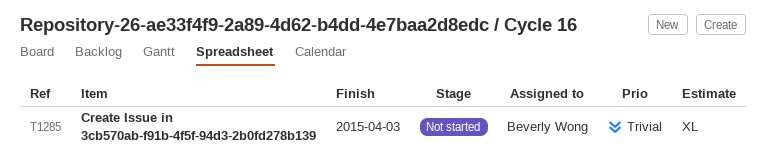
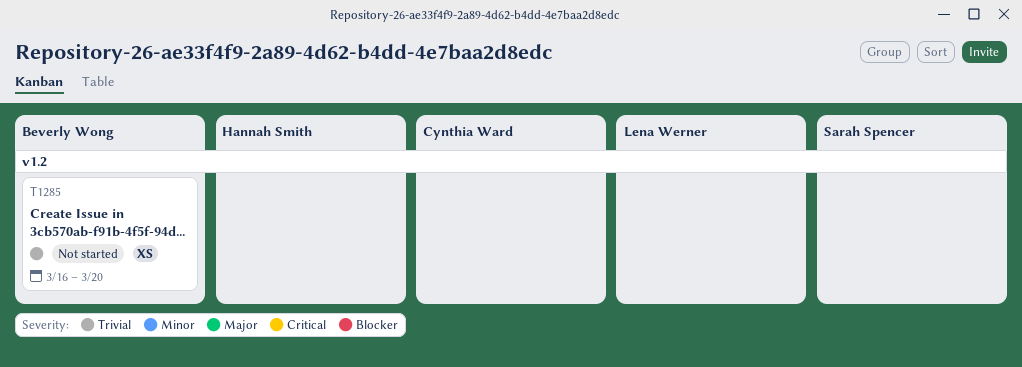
T1285, estimate: XL -> XS
T1285, due: Apr 3 -> Mar 20

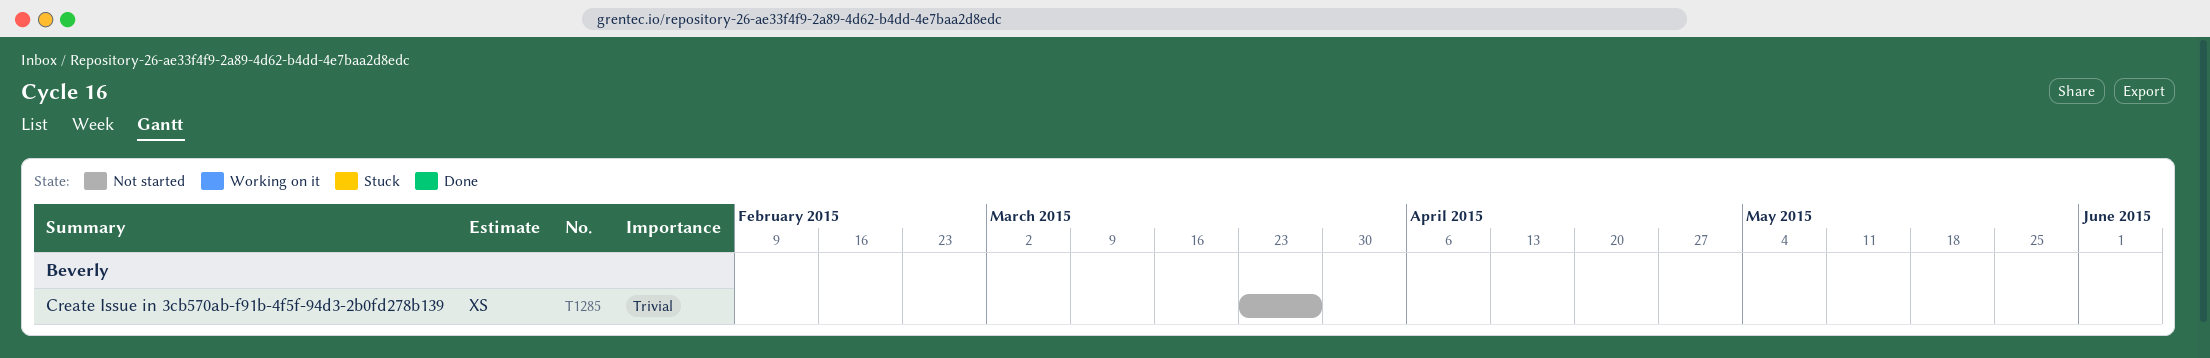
T1285, start: Mar 16 -> Mar 23
T1285, due: Mar 20 -> Mar 27

